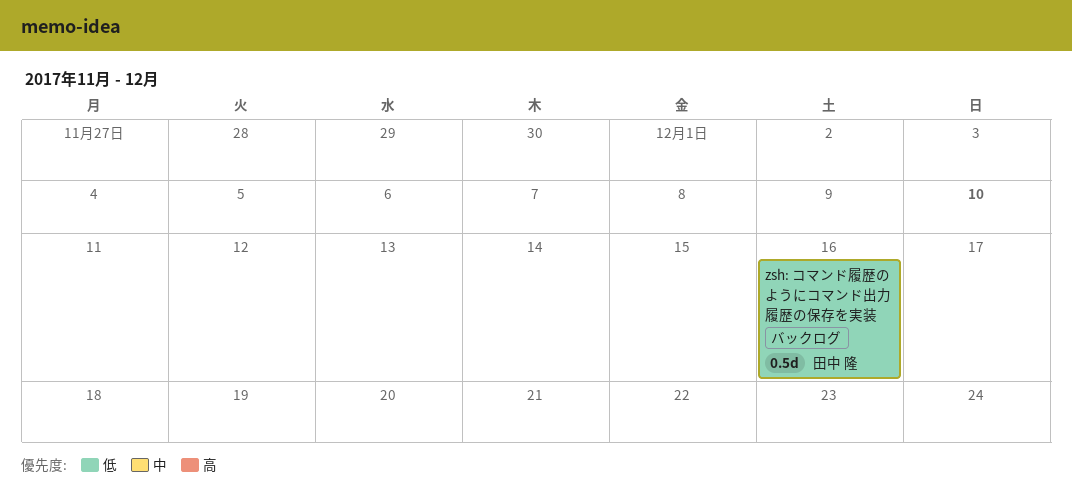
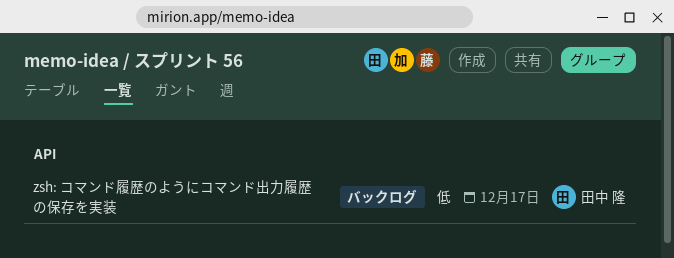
zsh: コマンド履歴のようにコマンド出力履歴の保存を実装, due: Dec 16 -> Dec 17

